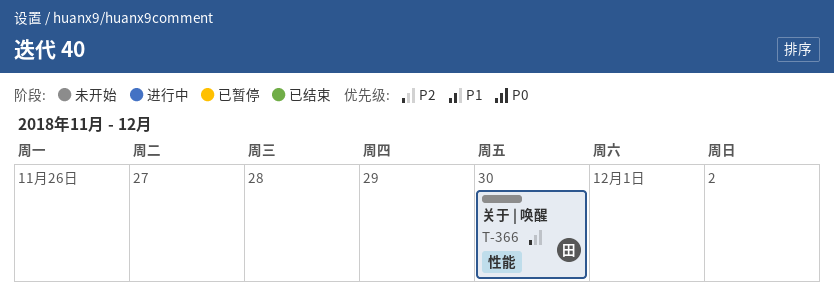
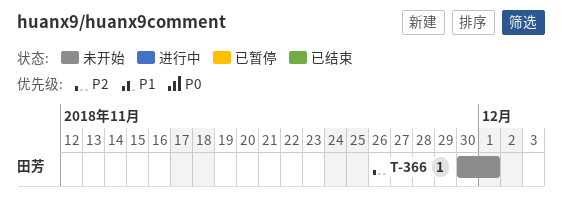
T-366, due: Nov 30 -> Dec 1

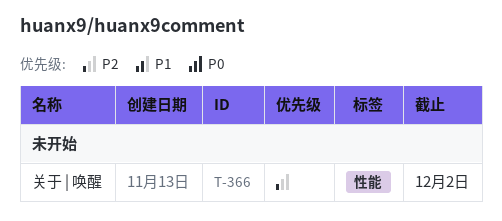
T-366, due: Dec 1 -> Dec 2

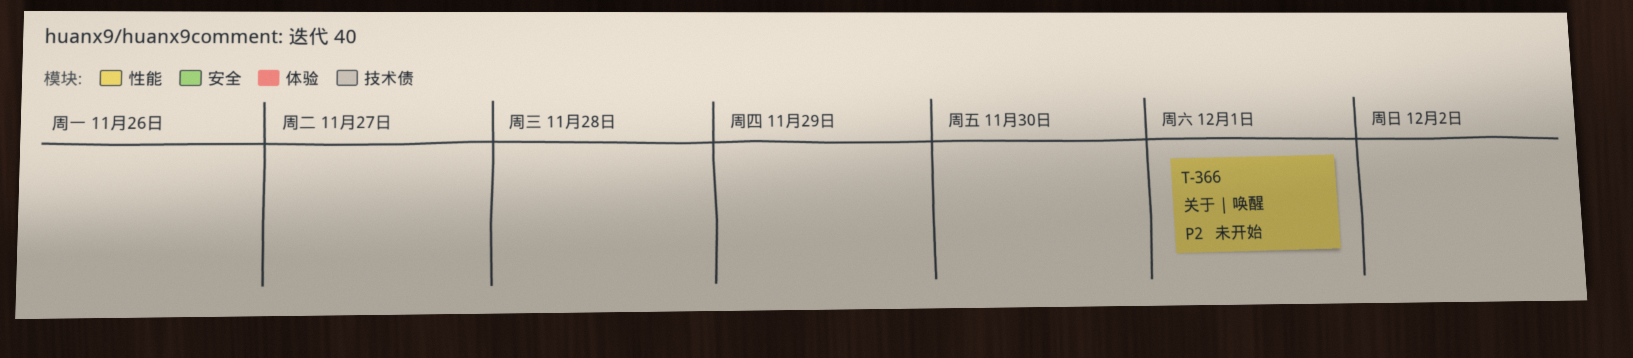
T-366, due: Dec 2 -> Dec 1

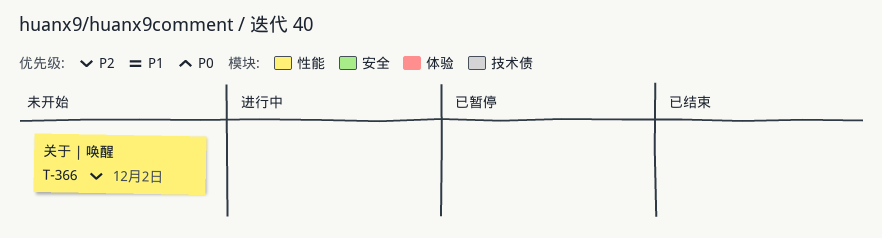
T-366, due: Dec 1 -> Dec 2

